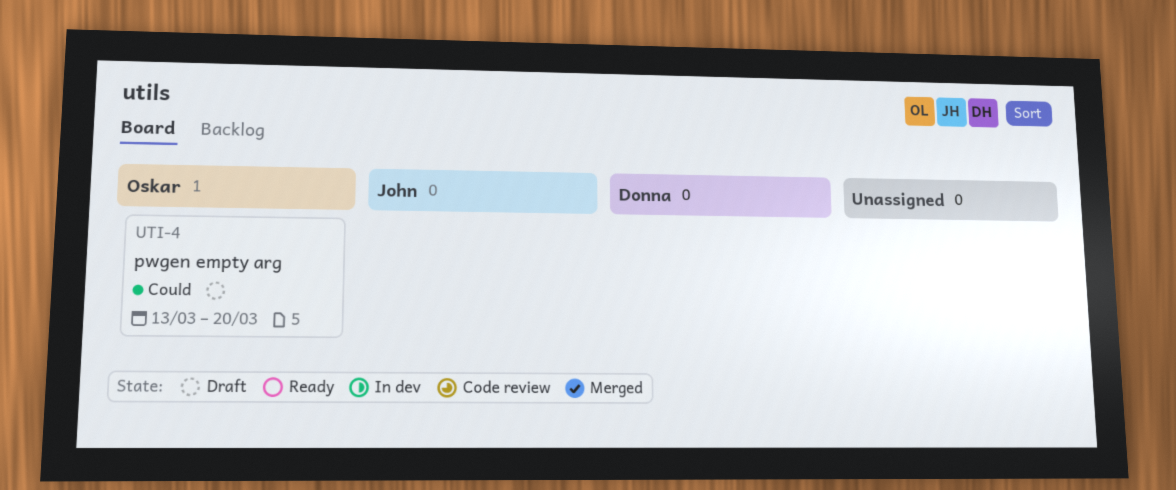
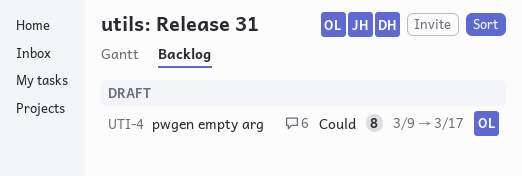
UTI-4, start: Mar 13 -> Mar 9
UTI-4, due: Mar 20 -> Mar 17

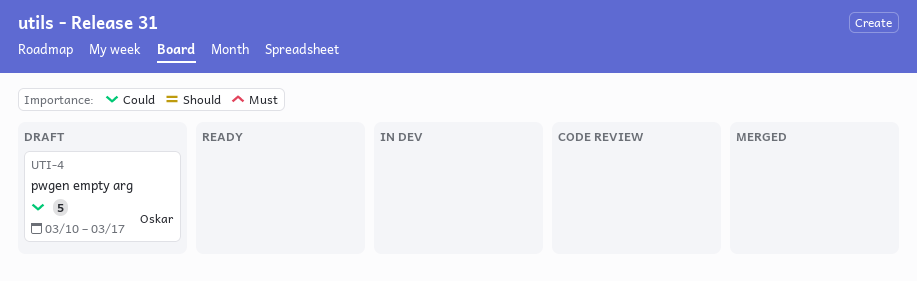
UTI-4, estimate: 8 -> 5
UTI-4, start: Mar 9 -> Mar 10

